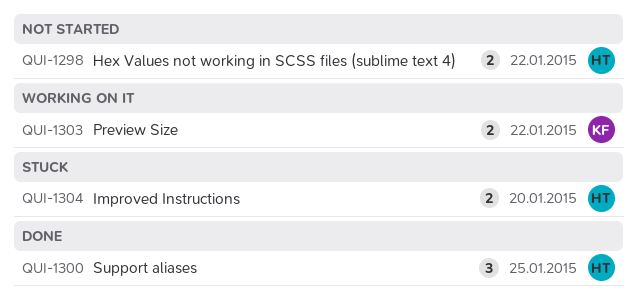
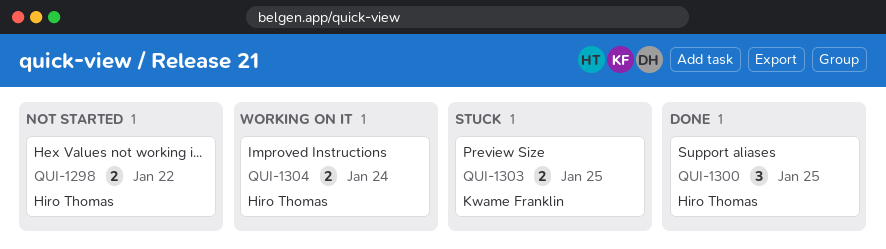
QUI-1303, status: Working on it -> Stuck
QUI-1303, due: Jan 22 -> Jan 25
QUI-1304, status: Stuck -> Working on it
QUI-1304, due: Jan 20 -> Jan 24

